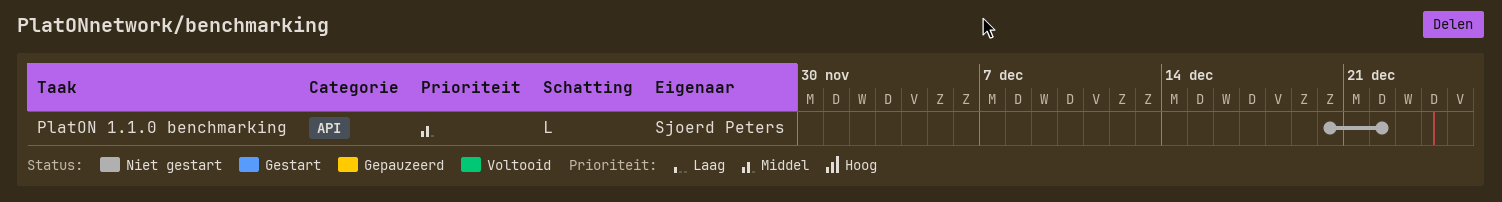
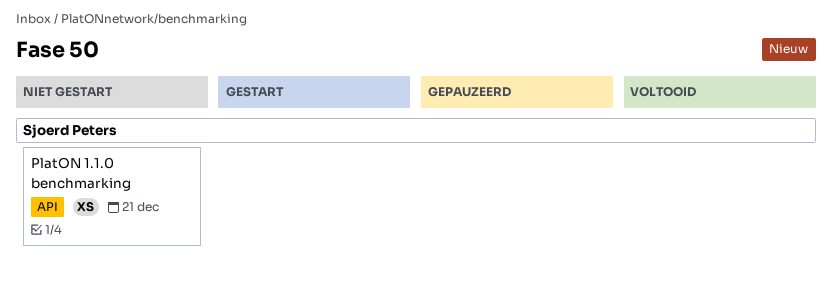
PlatON 1.1.0 benchmarking, estimate: L -> XS
PlatON 1.1.0 benchmarking, due: Dec 22 -> Dec 21

